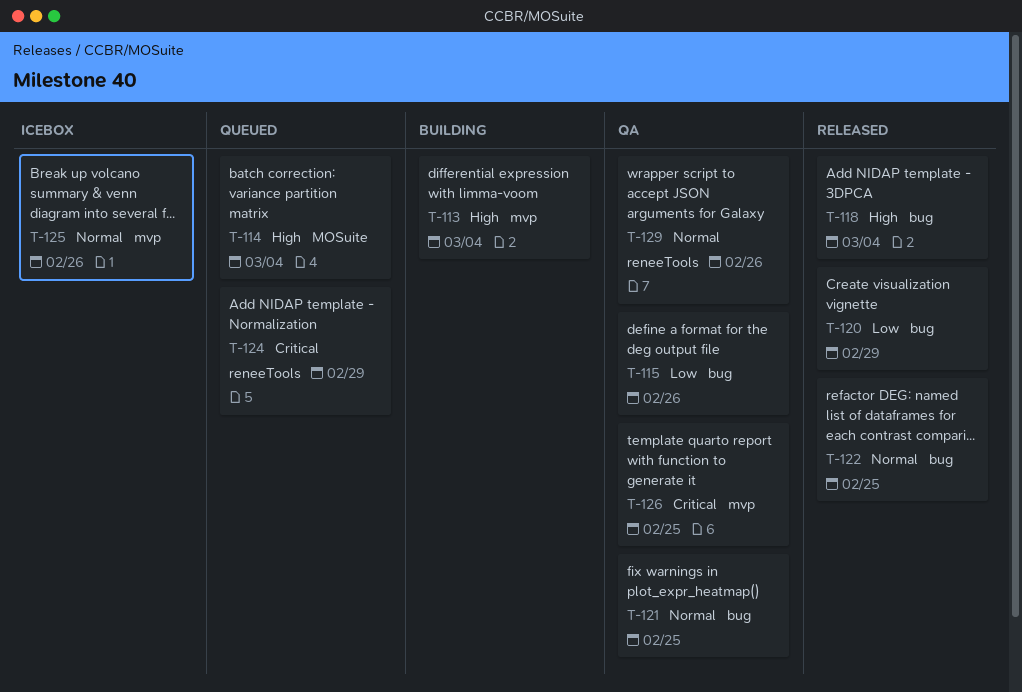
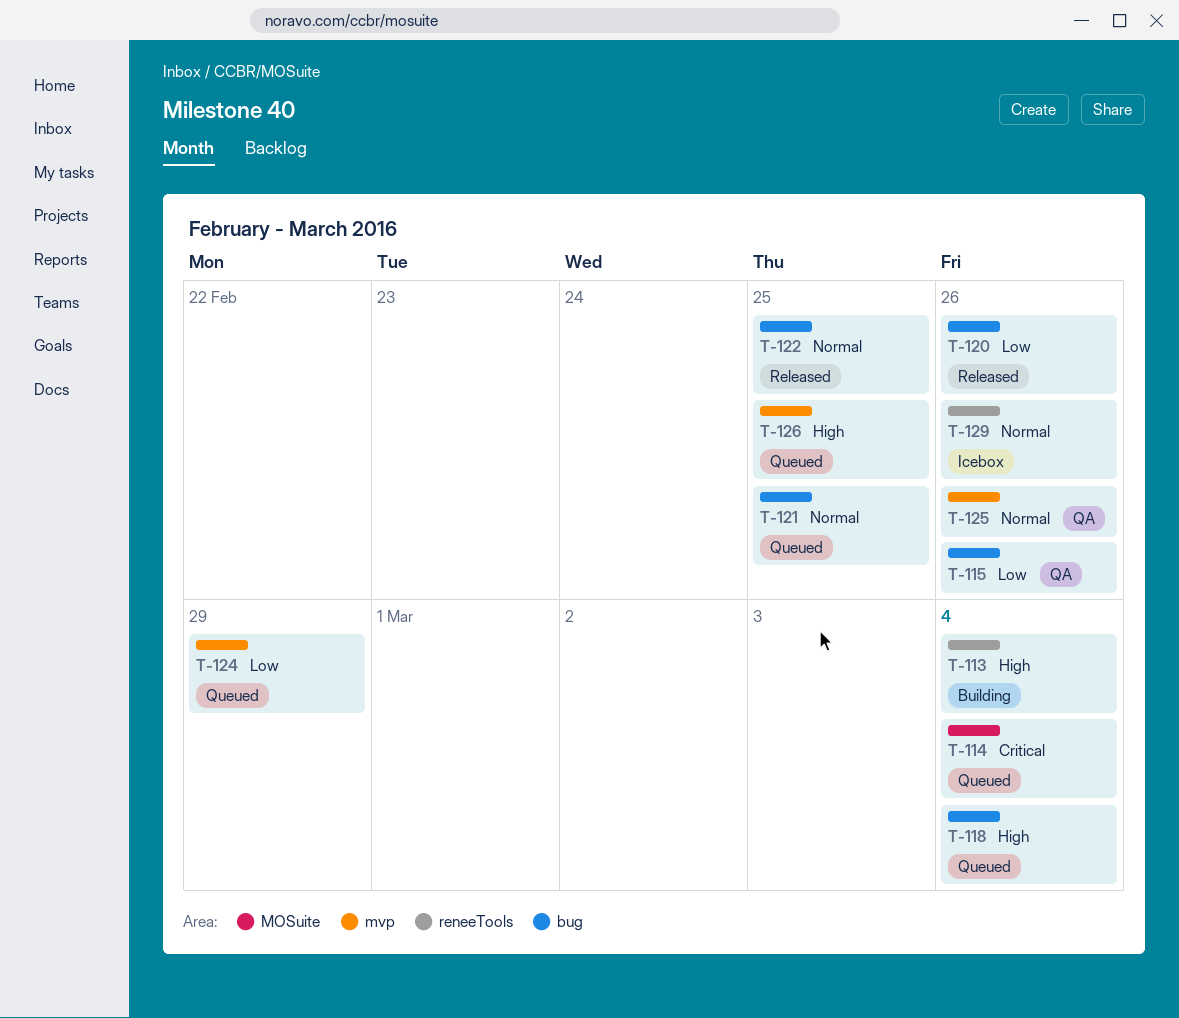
T-113, label: mvp -> reneeTools
T-114, priority: High -> Critical
T-118, status: Released -> Queued
T-120, due: Feb 29 -> Feb 26
T-121, status: QA -> Queued
T-124, priority: Critical -> Low
T-124, label: reneeTools -> mvp
T-125, status: Icebox -> QA
T-126, status: QA -> Queued
T-126, priority: Critical -> High
T-129, status: QA -> Icebox

